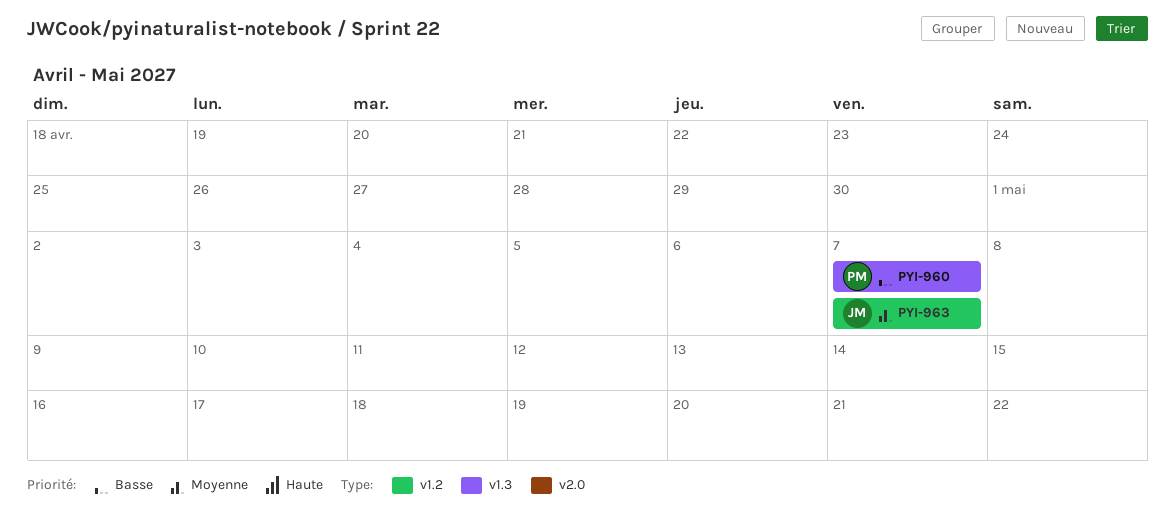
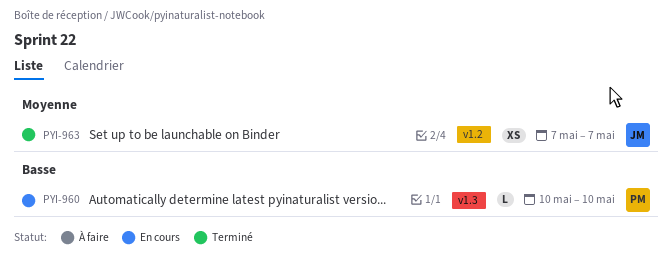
PYI-960, start: May 7 -> May 10
PYI-960, due: May 7 -> May 10

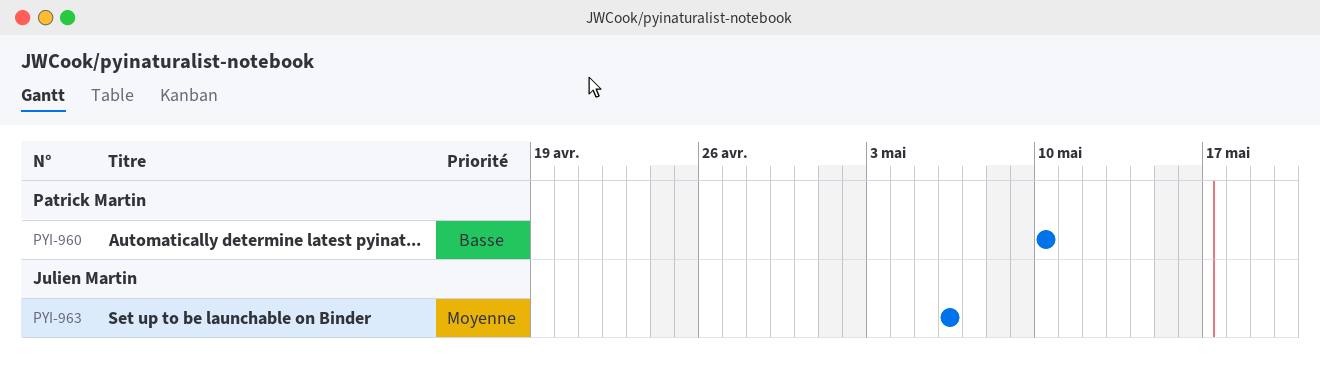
PYI-963, start: May 7 -> May 6
PYI-963, due: May 7 -> May 6

